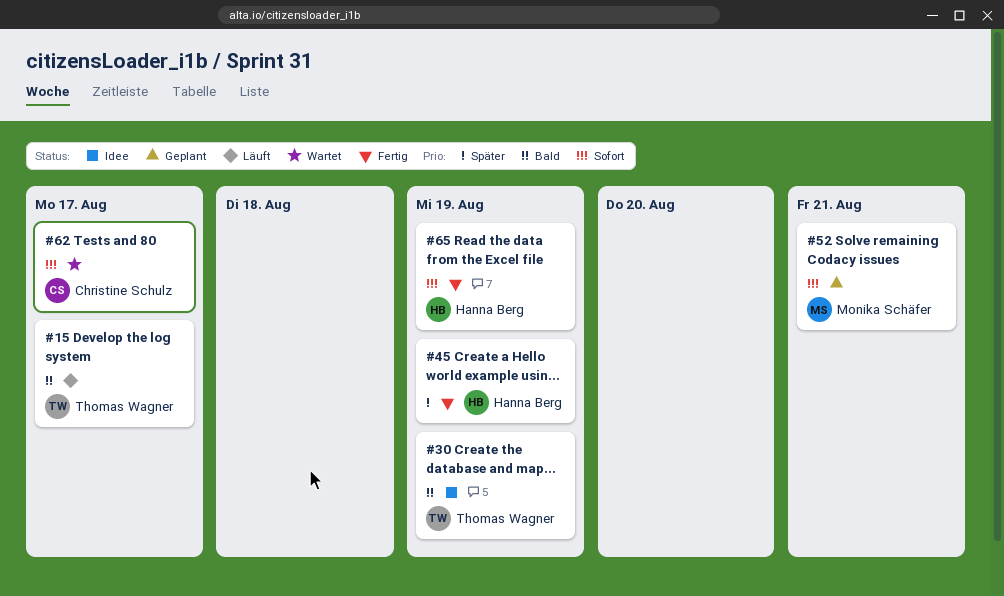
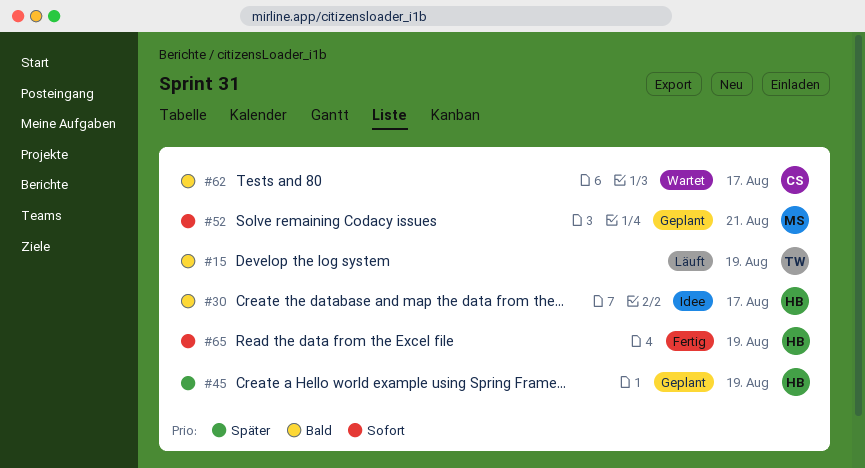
#15, due: Aug 17 -> Aug 19
#30, owner: Thomas Wagner -> Hanna Berg
#30, due: Aug 19 -> Aug 17
#45, status: Fertig -> Geplant
#62, priority: Sofort -> Bald

